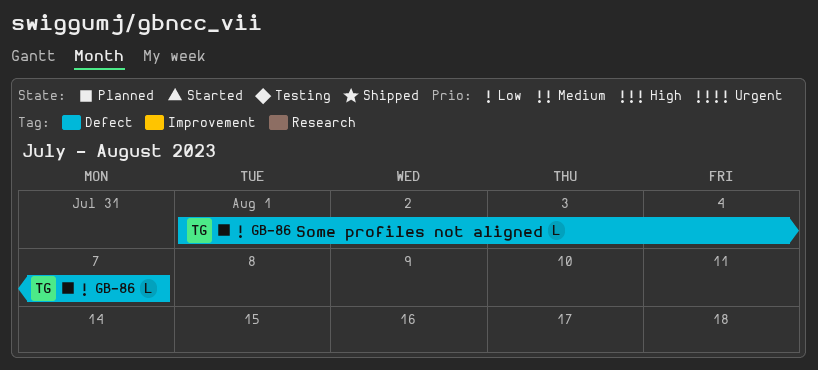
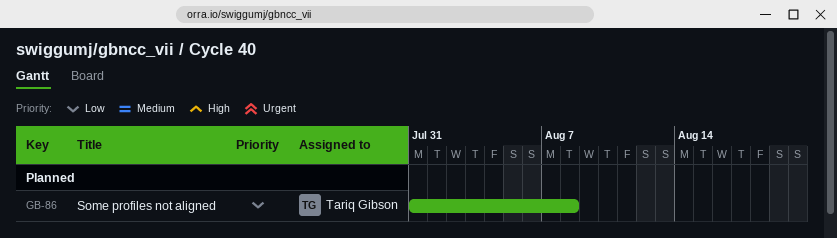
GB-86, start: Aug 1 -> Jul 31
GB-86, due: Aug 7 -> Aug 8

